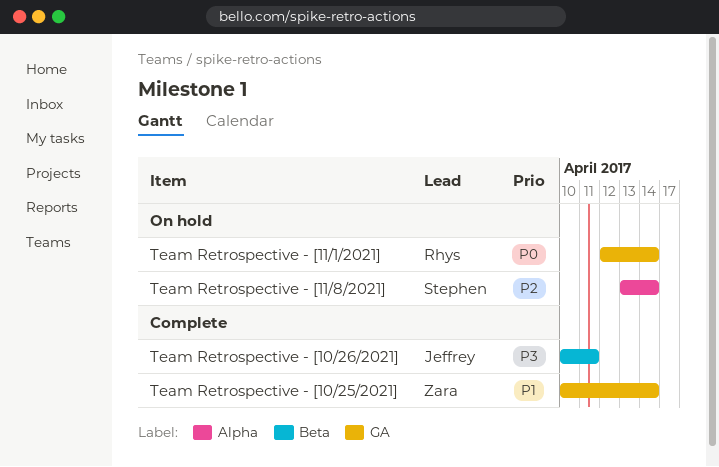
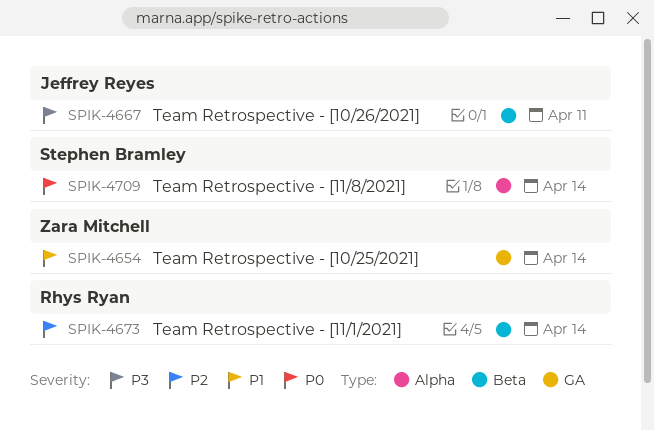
Team Retrospective - [11/1/2021], priority: P0 -> P2
Team Retrospective - [11/1/2021], label: GA -> Beta
Team Retrospective - [11/8/2021], priority: P2 -> P0

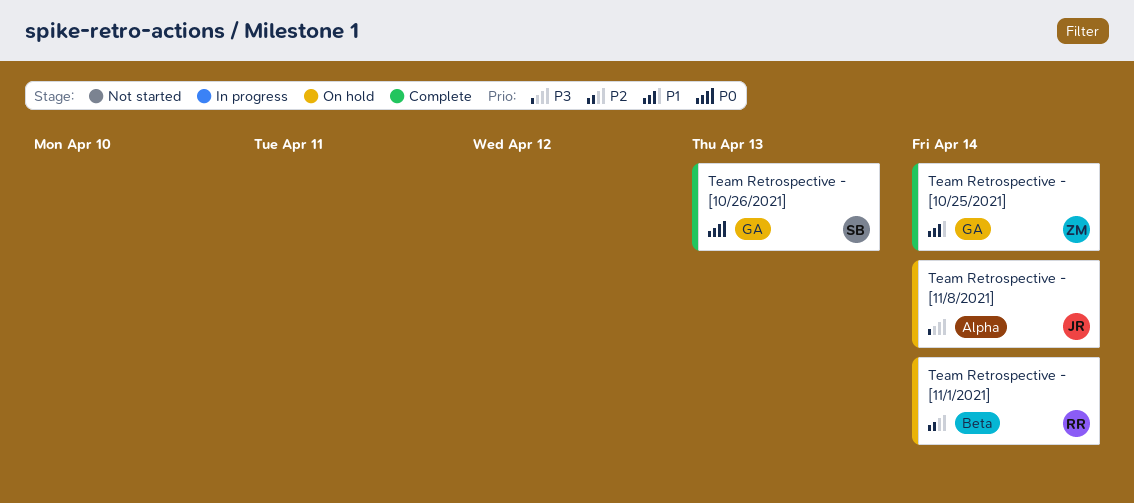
Team Retrospective - [10/26/2021], owner: Jeffrey Reyes -> Stephen Bramley
Team Retrospective - [10/26/2021], priority: P3 -> P0
Team Retrospective - [10/26/2021], label: Beta -> GA
Team Retrospective - [10/26/2021], due: Apr 11 -> Apr 13
Team Retrospective - [11/8/2021], owner: Stephen Bramley -> Jeffrey Reyes
Team Retrospective - [11/8/2021], priority: P0 -> P3

